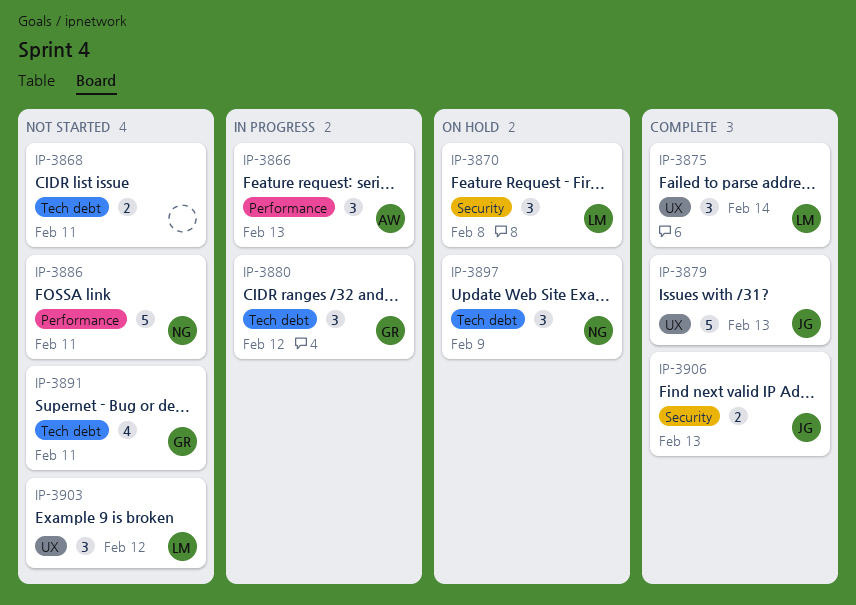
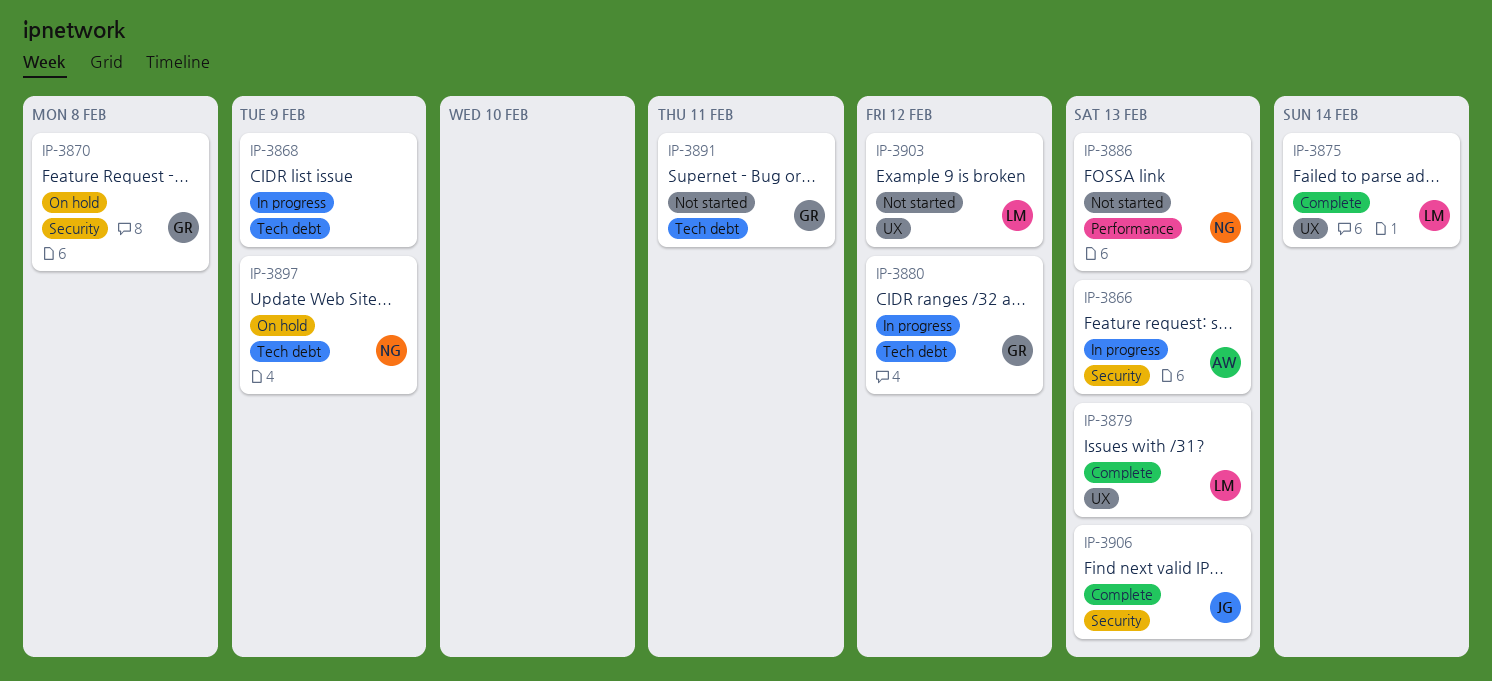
IP-3866, label: Performance -> Security
IP-3868, status: Not started -> In progress
IP-3868, due: Feb 11 -> Feb 9
IP-3870, owner: LM -> GR
IP-3879, owner: JG -> LM
IP-3886, due: Feb 11 -> Feb 13

